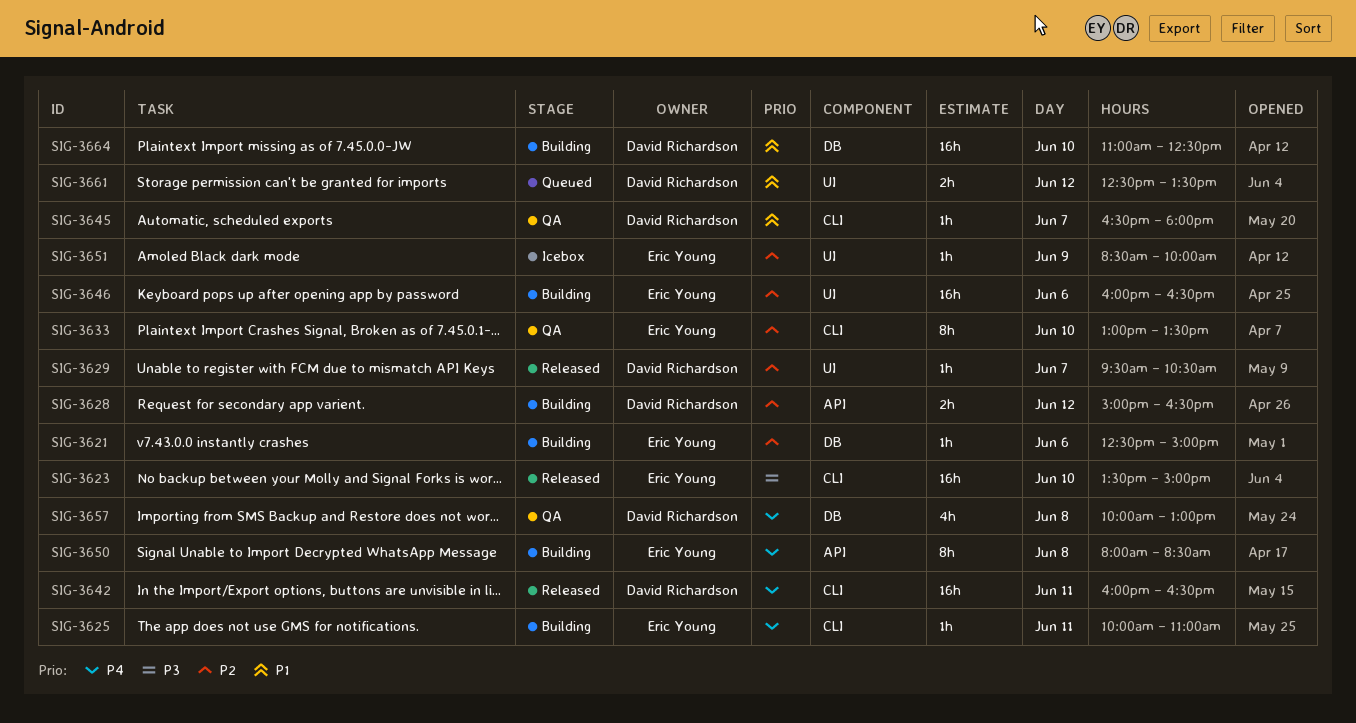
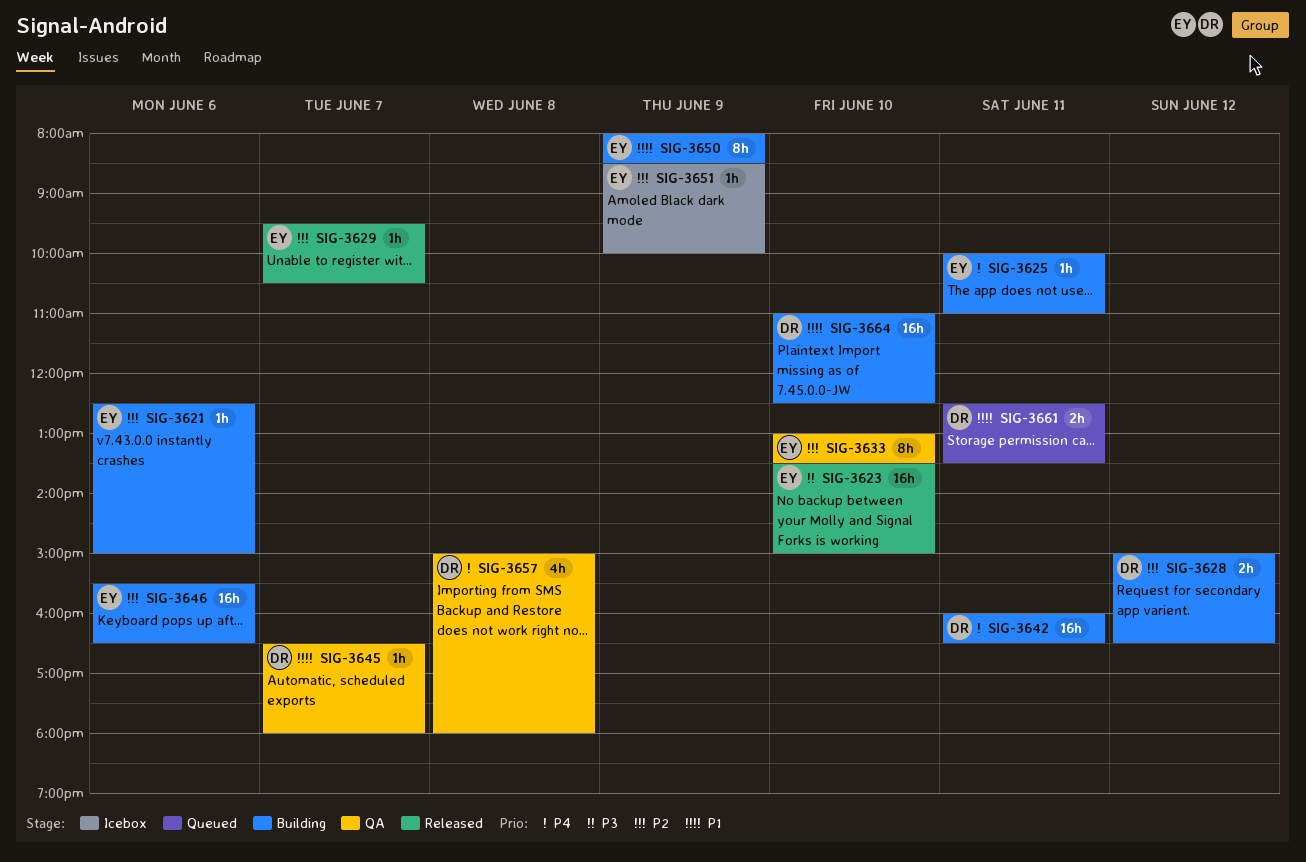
SIG-3629, owner: David Richardson -> Eric Young
SIG-3642, status: Released -> Building
SIG-3646, begins: 16:00 -> 15:30
SIG-3650, priority: P4 -> P1
SIG-3650, day: Jun 8 -> Jun 9
SIG-3657, begins: 10:00 -> 15:00
SIG-3657, ends: 13:00 -> 18:00
SIG-3661, day: Jun 12 -> Jun 11

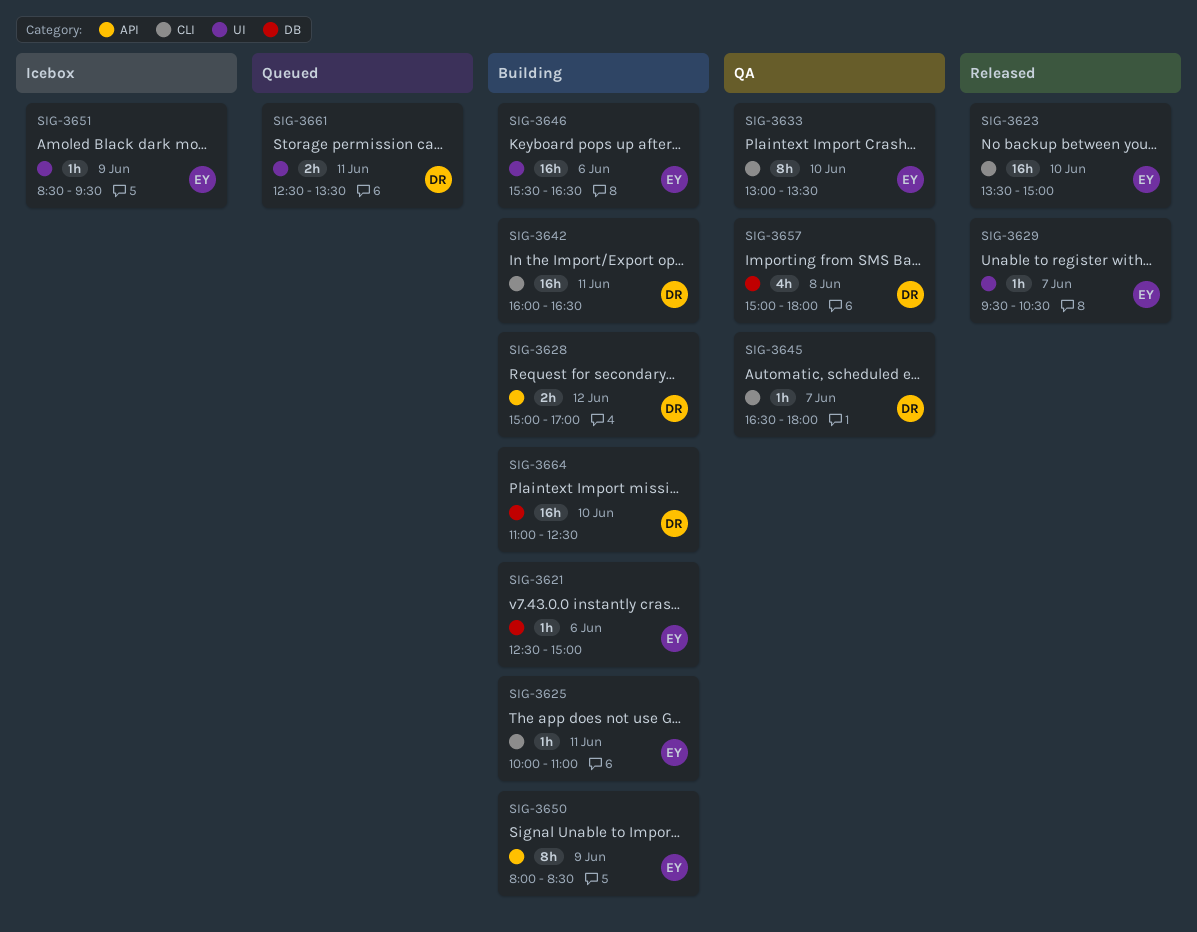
SIG-3628, ends: 16:30 -> 17:00
SIG-3651, ends: 10:00 -> 09:30

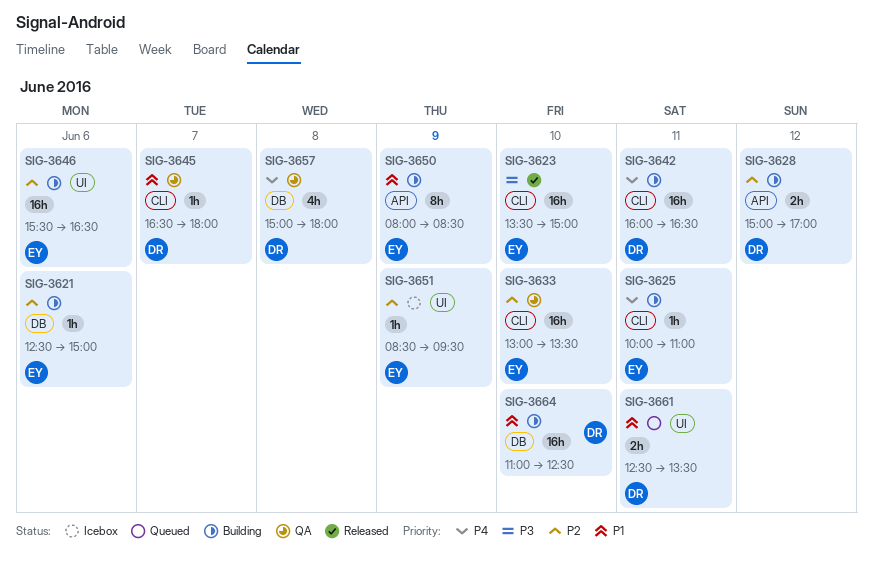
SIG-3629: present -> none
SIG-3633, estimate: 8h -> 16h

